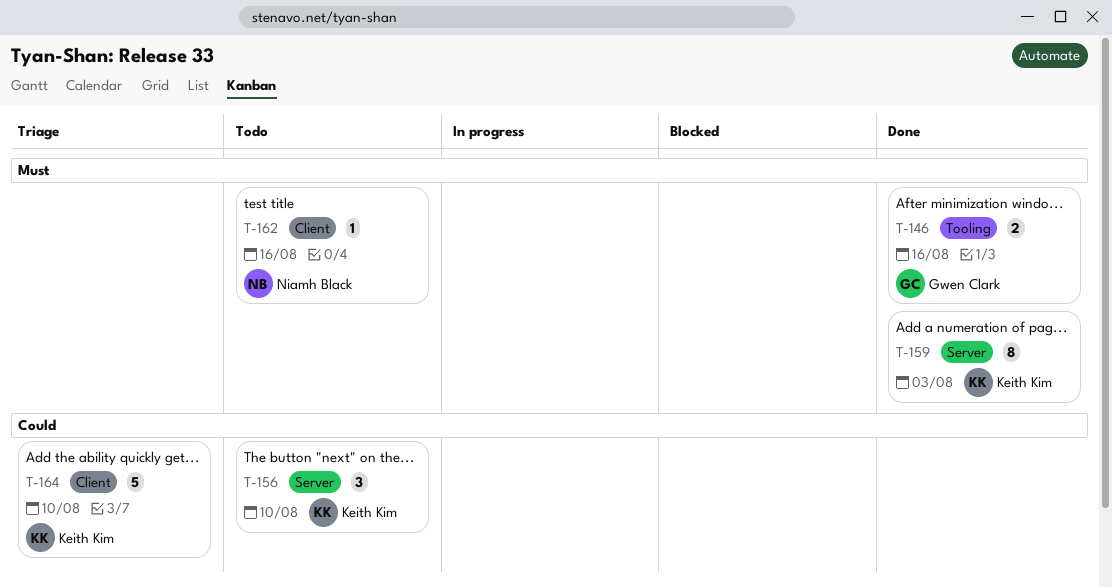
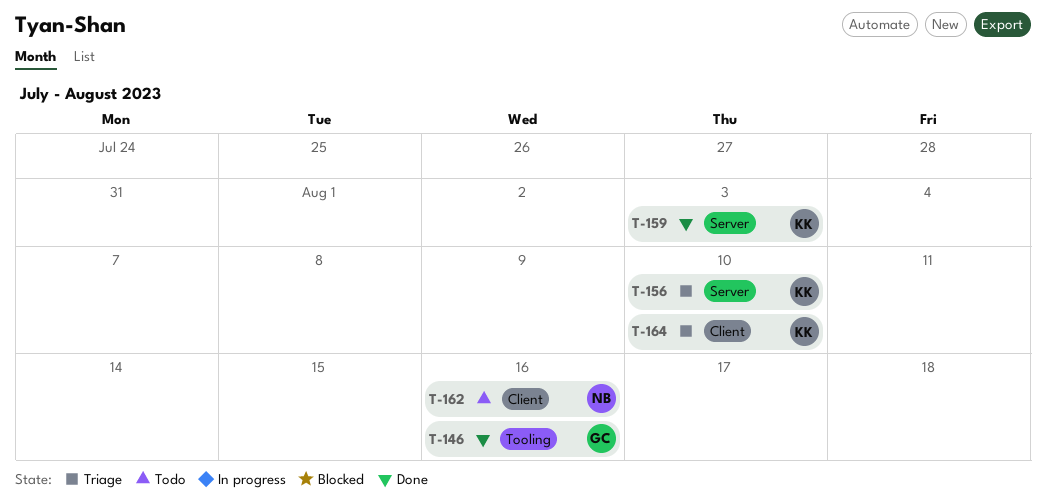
T-156, status: Todo -> Triage

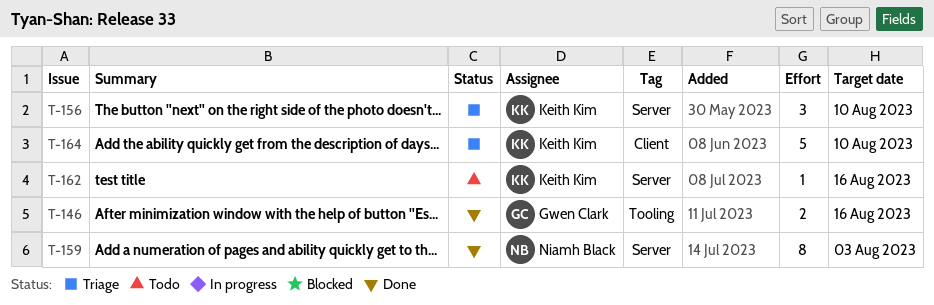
T-159, owner: Keith Kim -> Niamh Black
T-162, owner: Niamh Black -> Keith Kim
T-162, label: Client -> Server

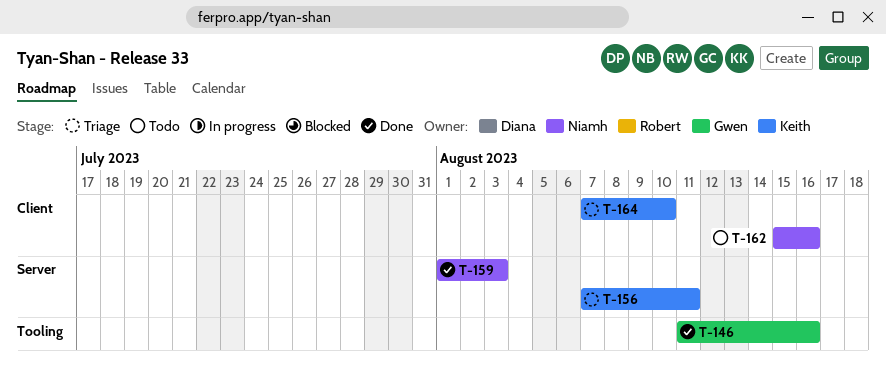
T-156, due: Aug 10 -> Aug 11
T-162, owner: Keith Kim -> Niamh Black
T-162, label: Server -> Client

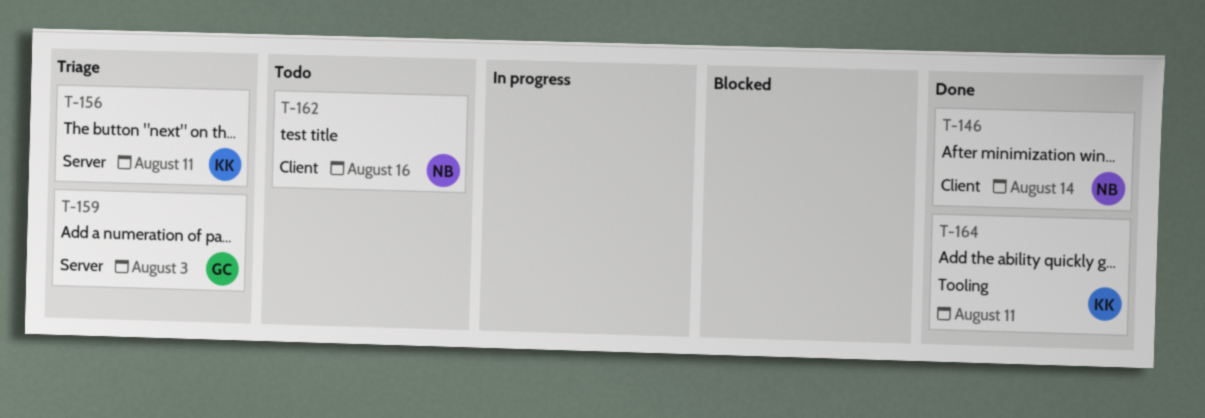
T-146, owner: Gwen -> Niamh
T-146, label: Tooling -> Client
T-146, due: Aug 16 -> Aug 14
T-159, status: Done -> Triage
T-159, owner: Niamh -> Gwen
T-164, status: Triage -> Done
T-164, label: Client -> Tooling
T-164, due: Aug 10 -> Aug 11

